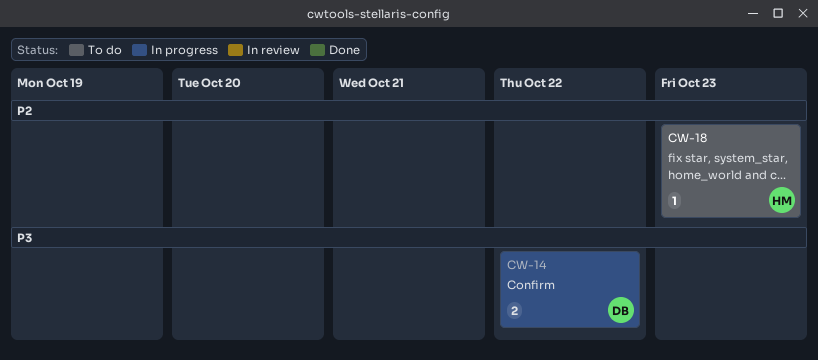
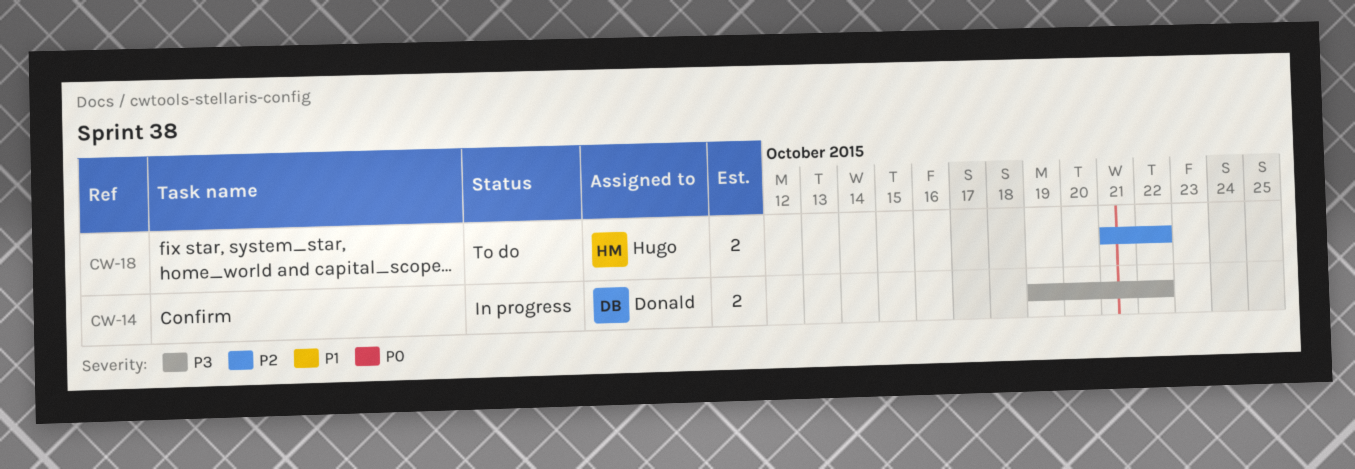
CW-18, estimate: 1 -> 2
CW-18, due: Oct 23 -> Oct 22

